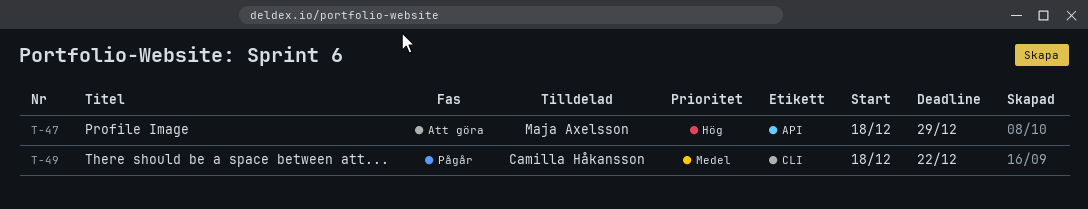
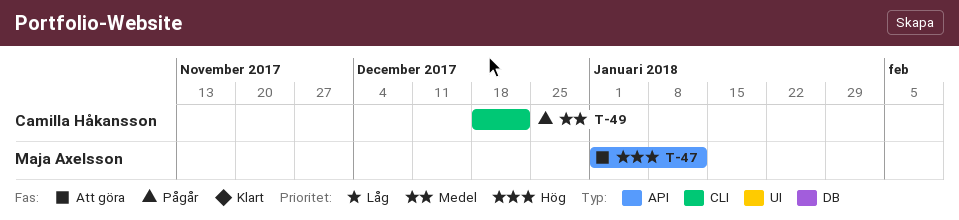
T-47, start: Dec 18 -> Jan 1
T-47, due: Dec 29 -> Jan 12

